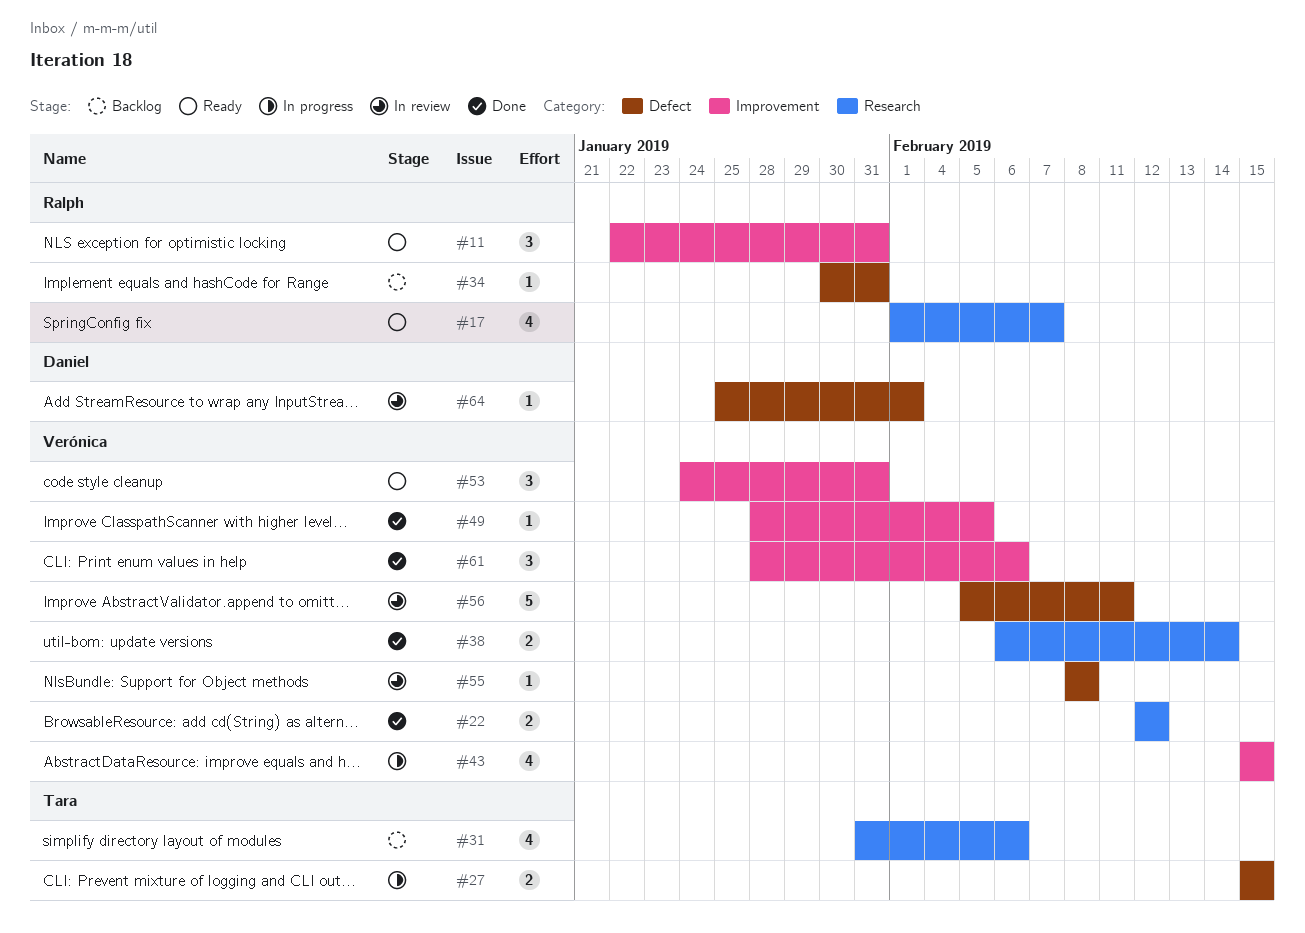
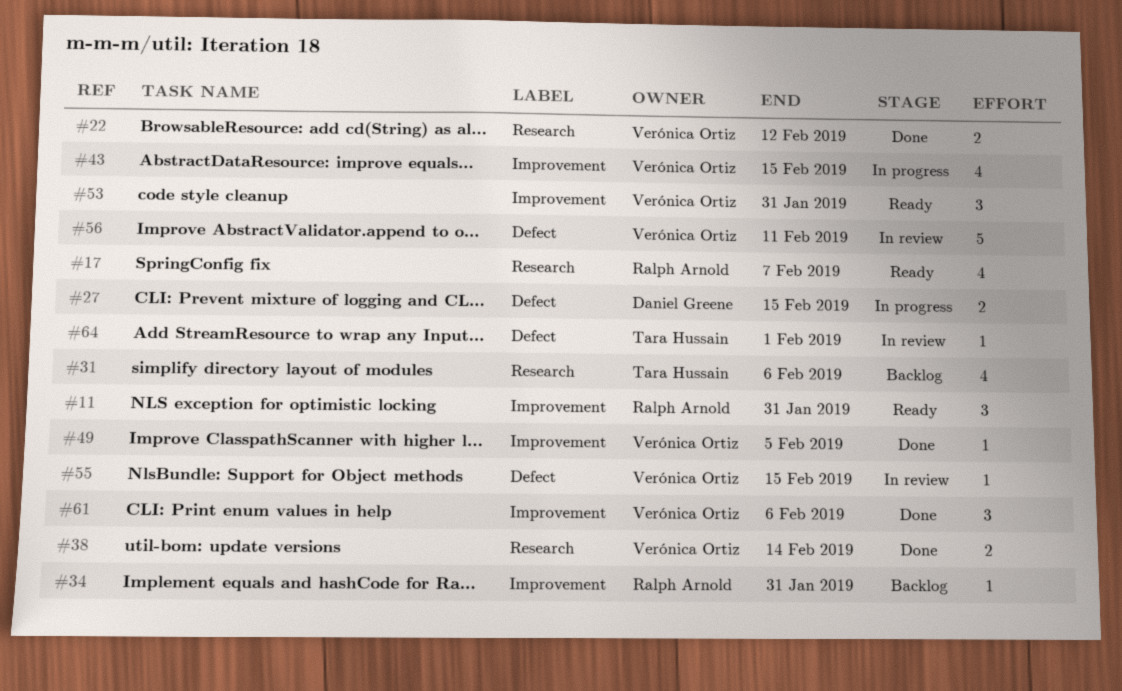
#27, owner: Tara Hussain -> Daniel Greene
#34, label: Defect -> Improvement
#55, due: Feb 8 -> Feb 15
#64, owner: Daniel Greene -> Tara Hussain

